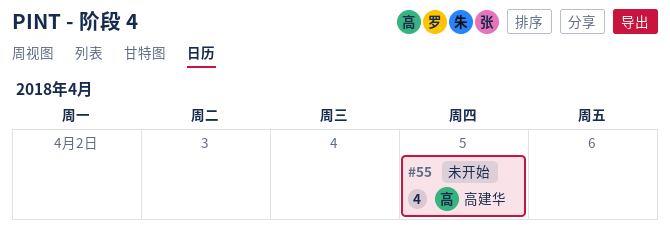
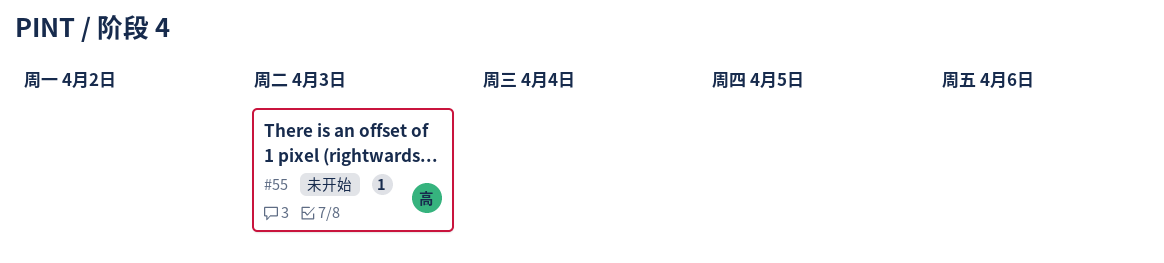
#55, estimate: 4 -> 1
#55, due: Apr 5 -> Apr 3

